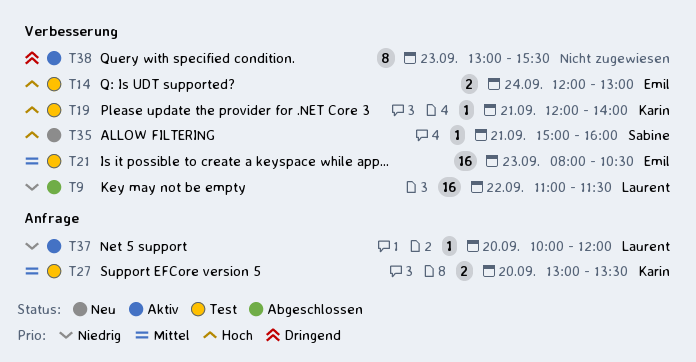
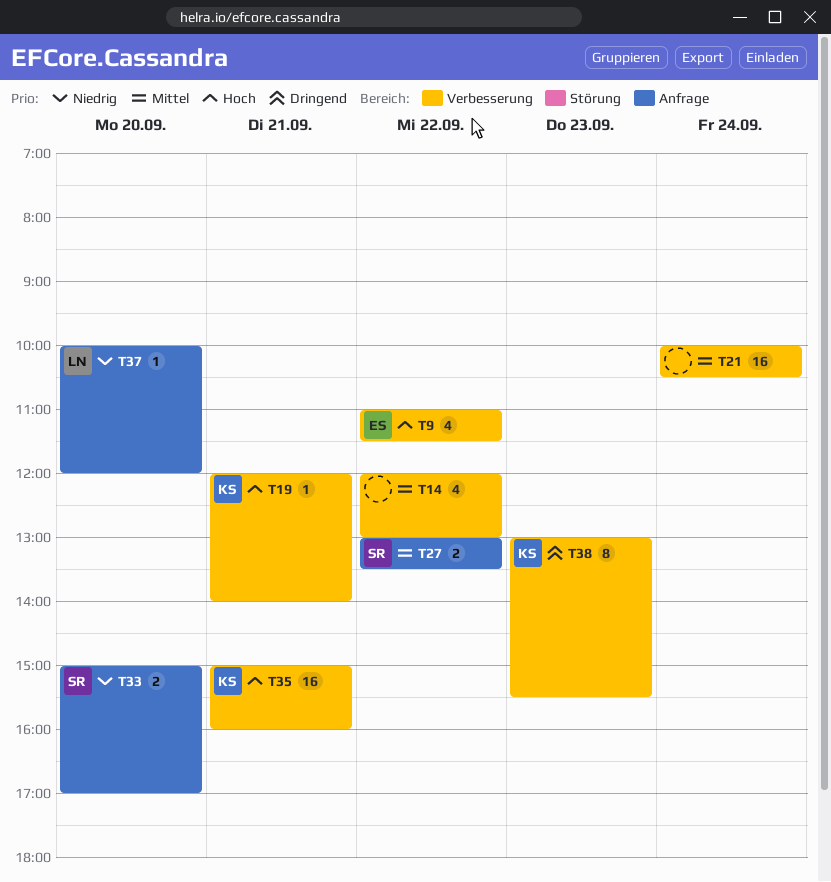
T9, owner: Laurent -> Emil
T9, priority: Niedrig -> Hoch
T9, estimate: 16 -> 4
T14, owner: Emil -> none
T14, priority: Hoch -> Mittel
T14, estimate: 2 -> 4
T14, day: Sep 24 -> Sep 22
T21, owner: Emil -> none
T21, day: Sep 23 -> Sep 24
T21, begins: 08:00 -> 10:00
T27, owner: Karin -> Sabine
T27, day: Sep 20 -> Sep 22
T33: none -> present
T35, owner: Sabine -> Karin
T35, estimate: 1 -> 16
T38, owner: none -> Karin

